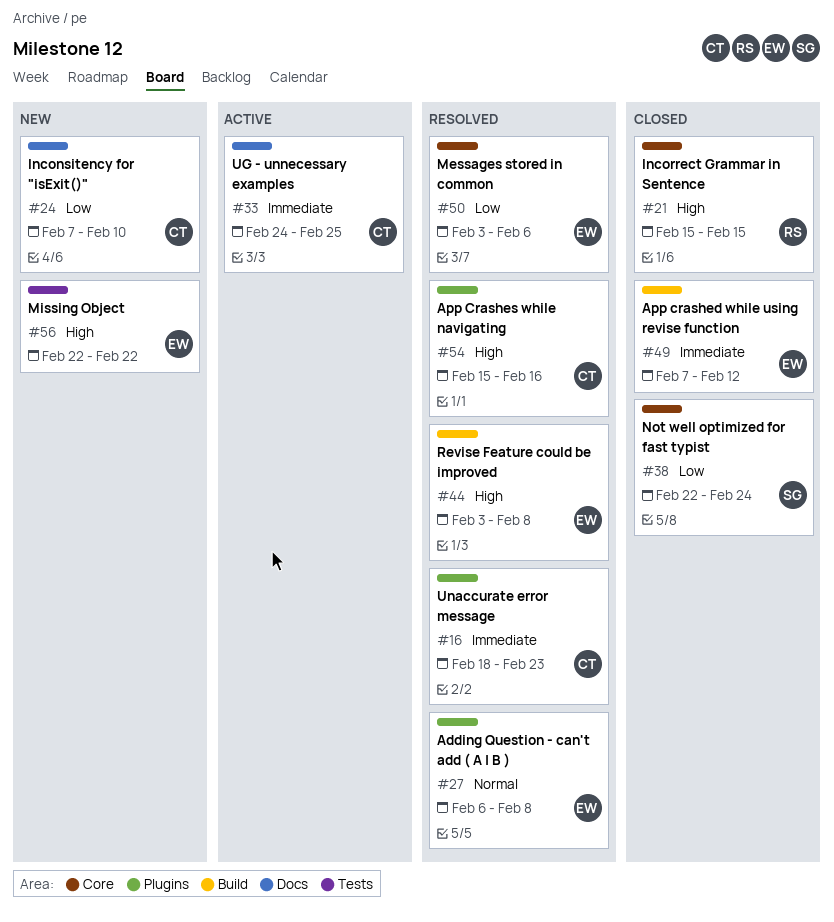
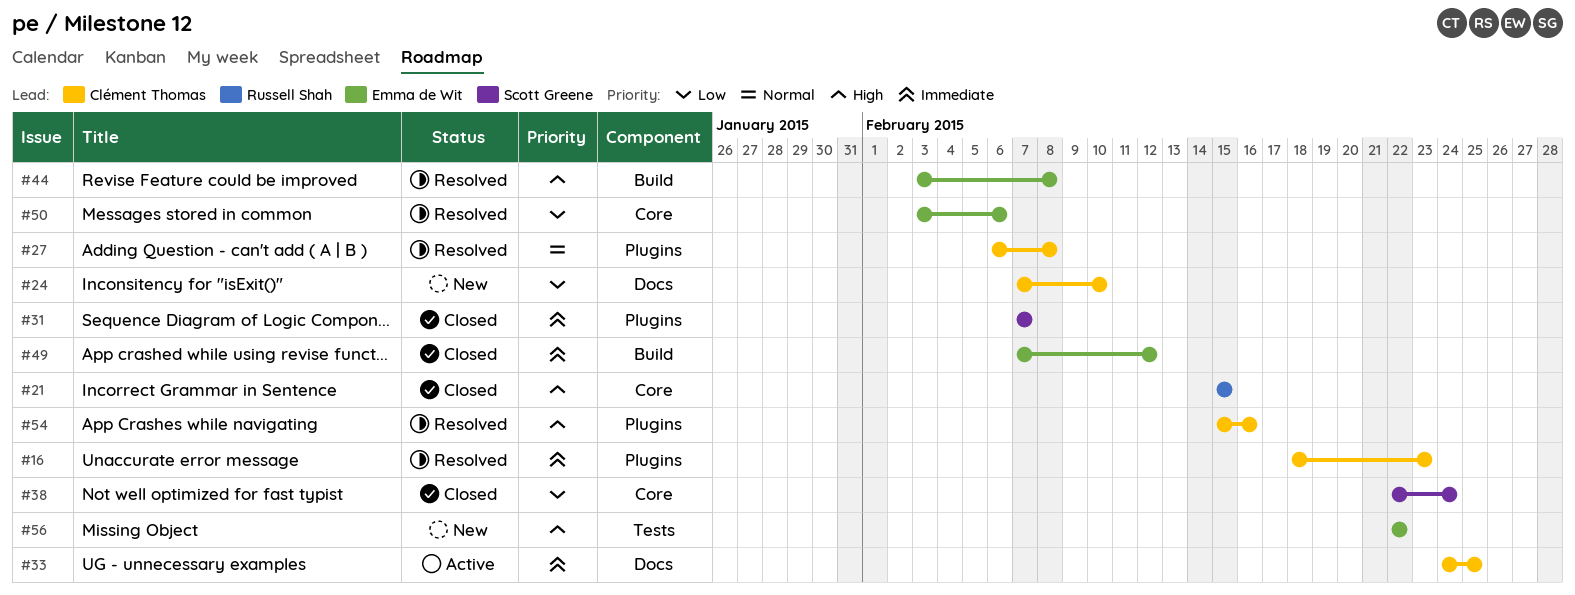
#27, owner: Emma de Wit -> Clément Thomas
#31: none -> present

